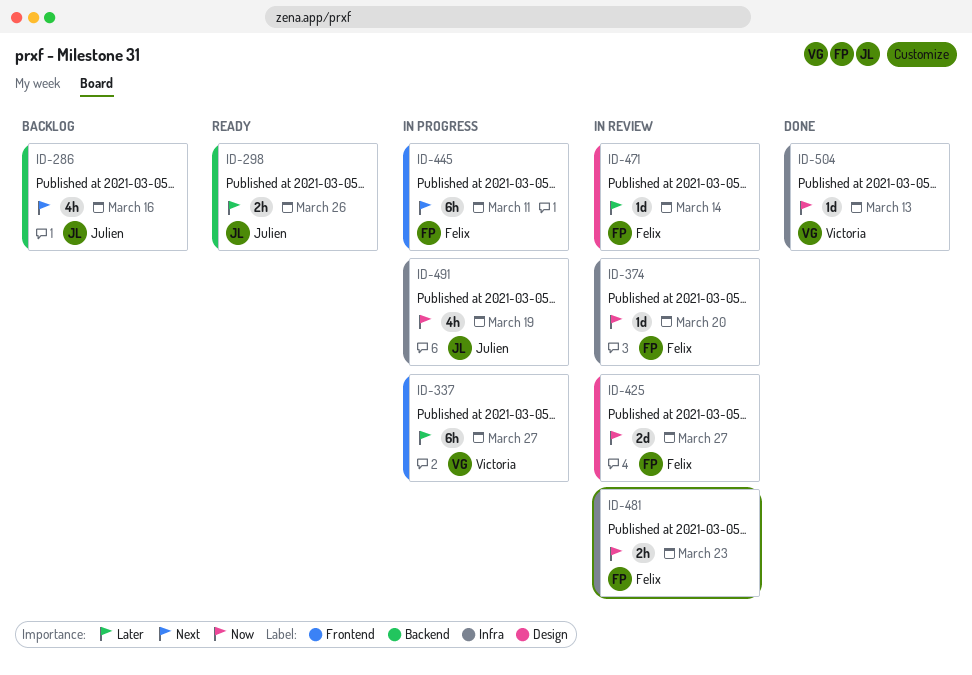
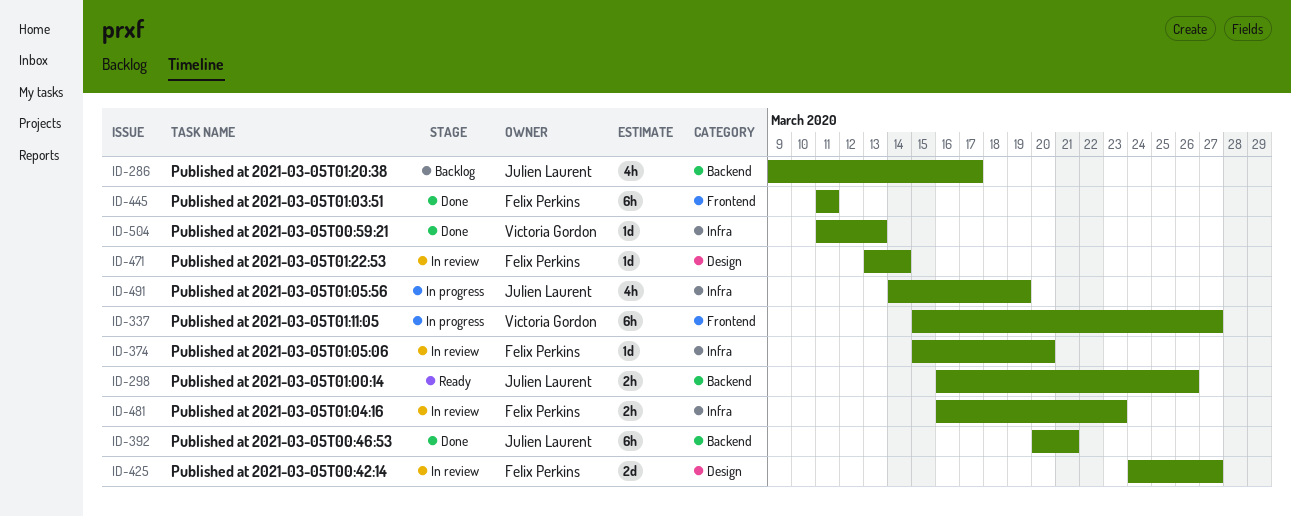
ID-286, due: Mar 16 -> Mar 17
ID-392: none -> present
ID-445, status: In progress -> Done

